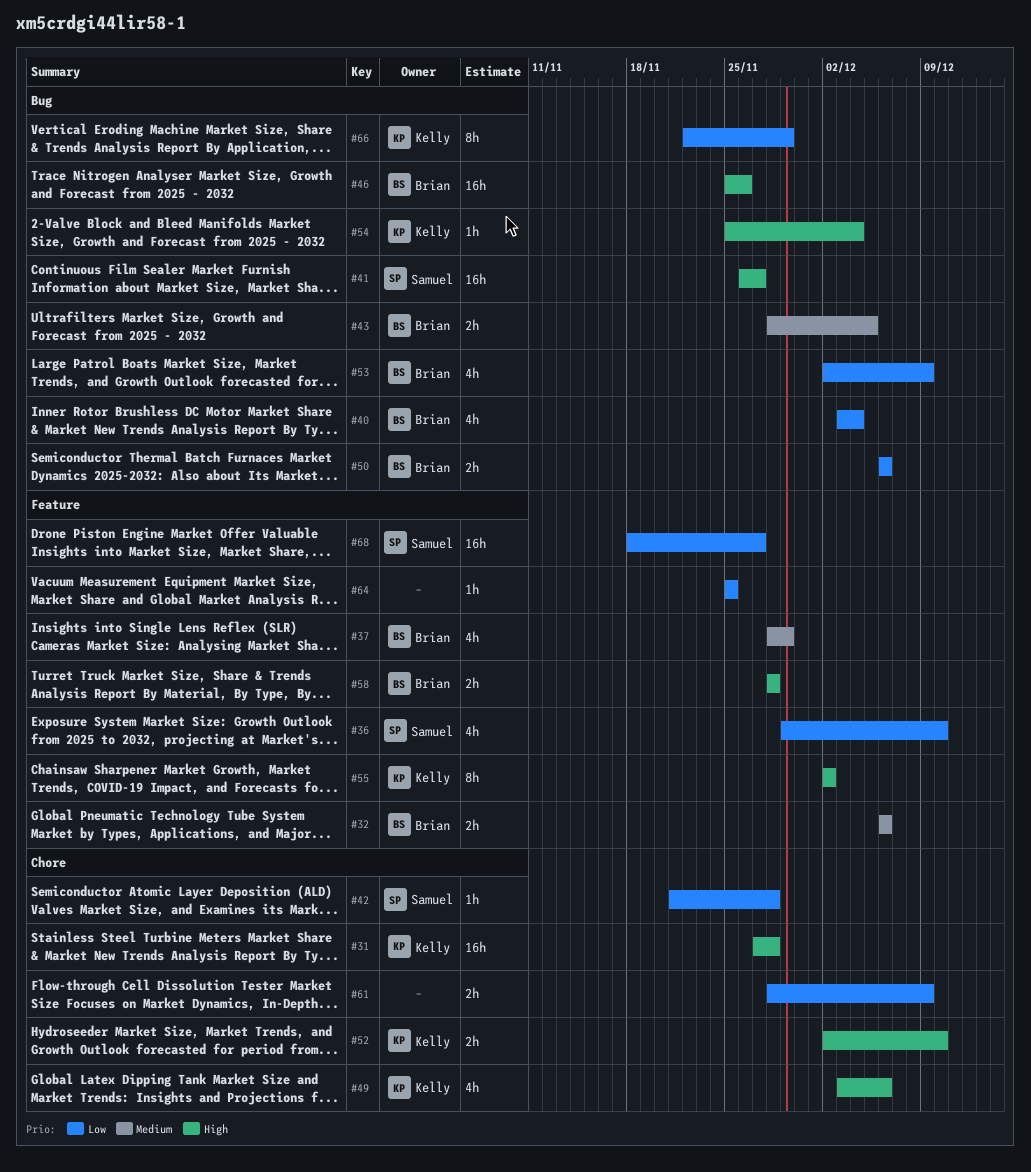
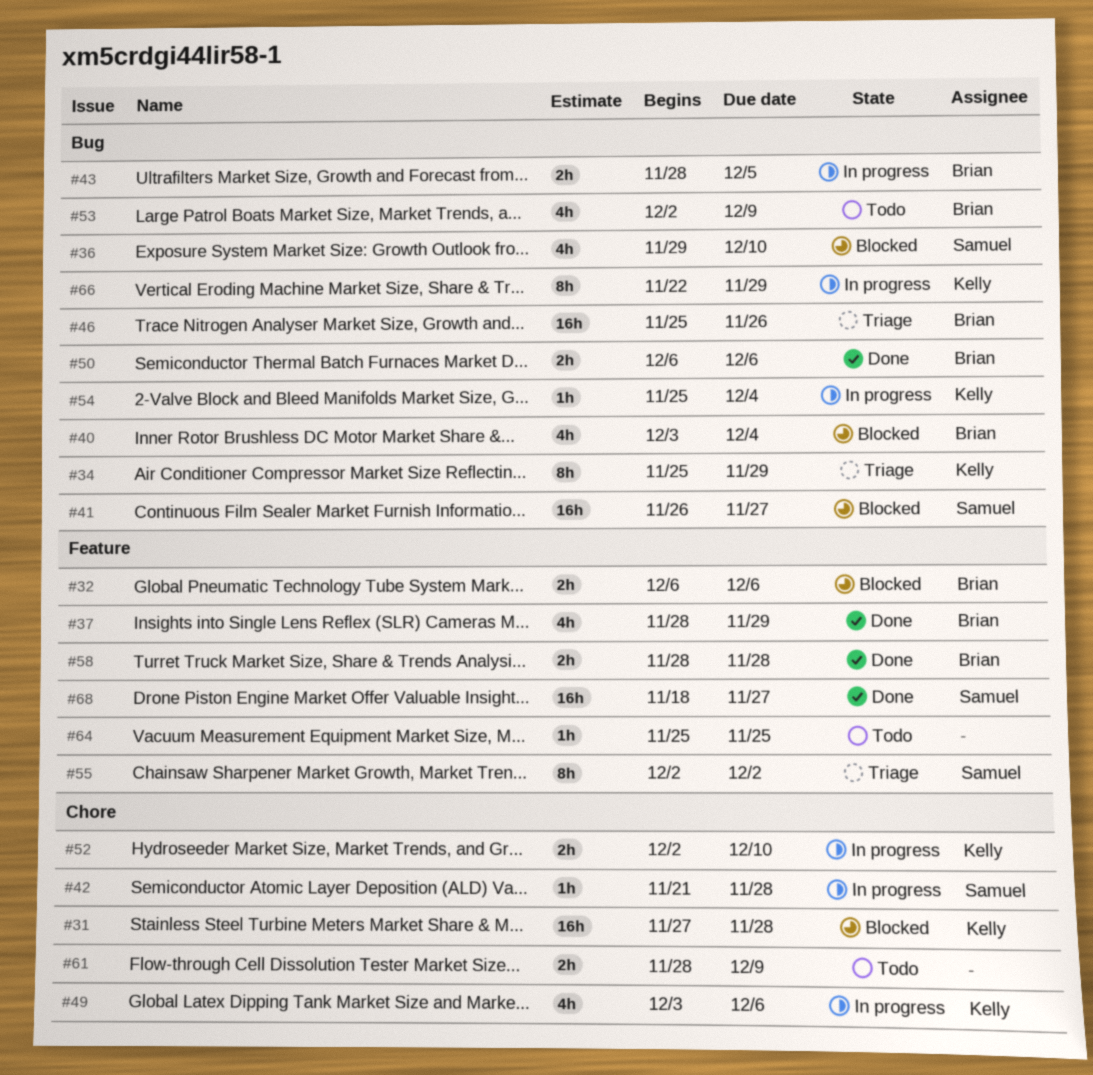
#34: none -> present
#36, label: Feature -> Bug
#55, owner: Kelly -> Samuel

